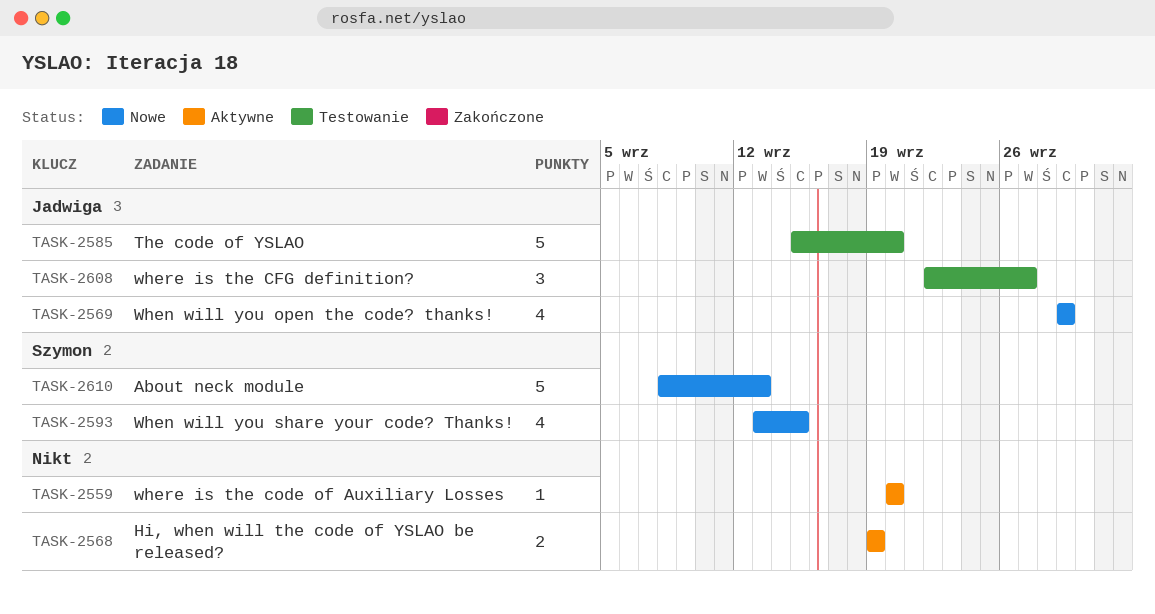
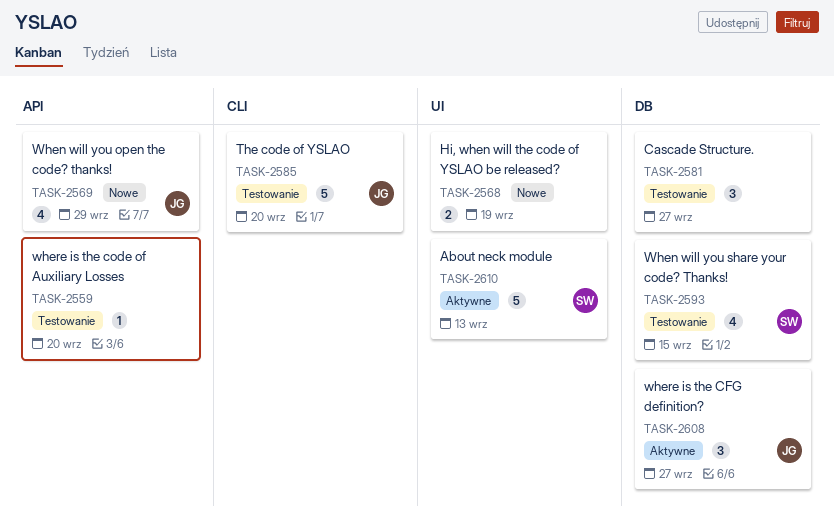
TASK-2559, status: Aktywne -> Testowanie
TASK-2568, status: Aktywne -> Nowe
TASK-2581: none -> present
TASK-2593, status: Nowe -> Testowanie
TASK-2608, status: Testowanie -> Aktywne
TASK-2610, status: Nowe -> Aktywne

